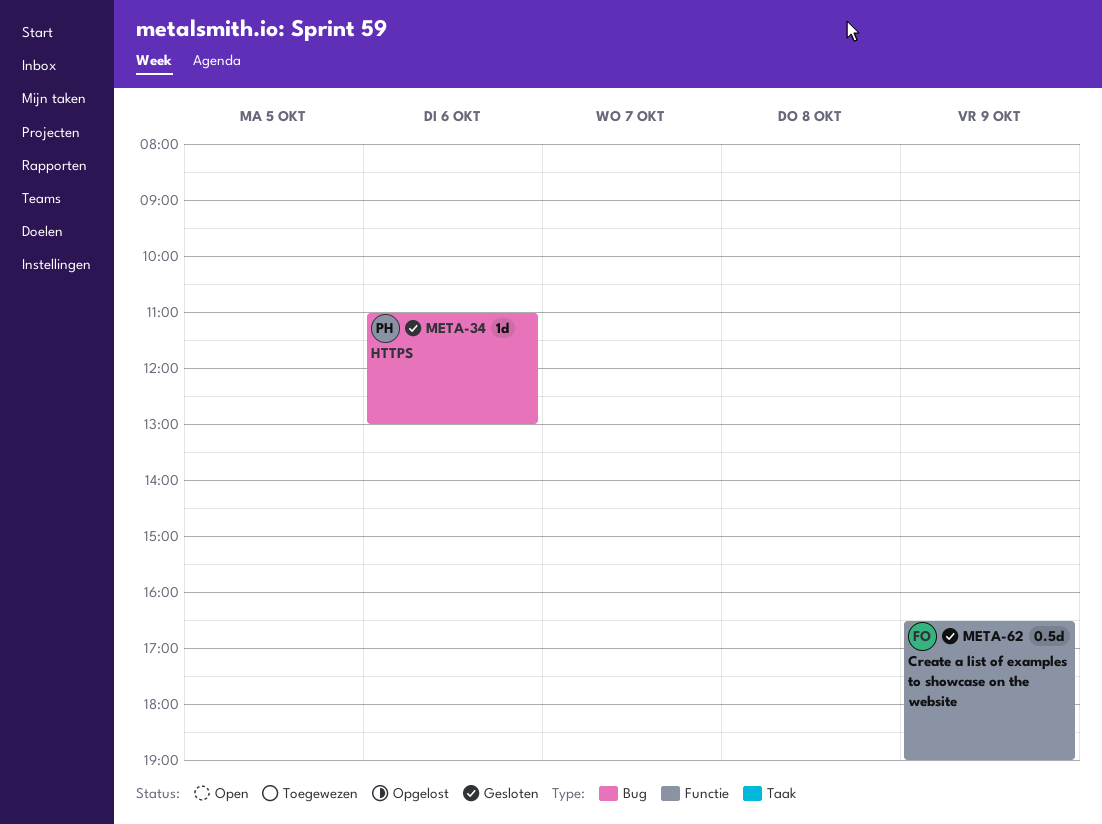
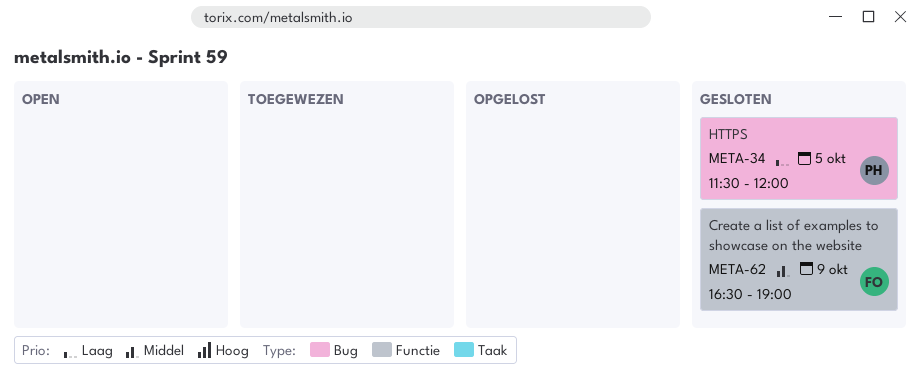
META-34, day: Oct 6 -> Oct 5
META-34, begins: 11:00 -> 11:30
META-34, ends: 13:00 -> 12:00

